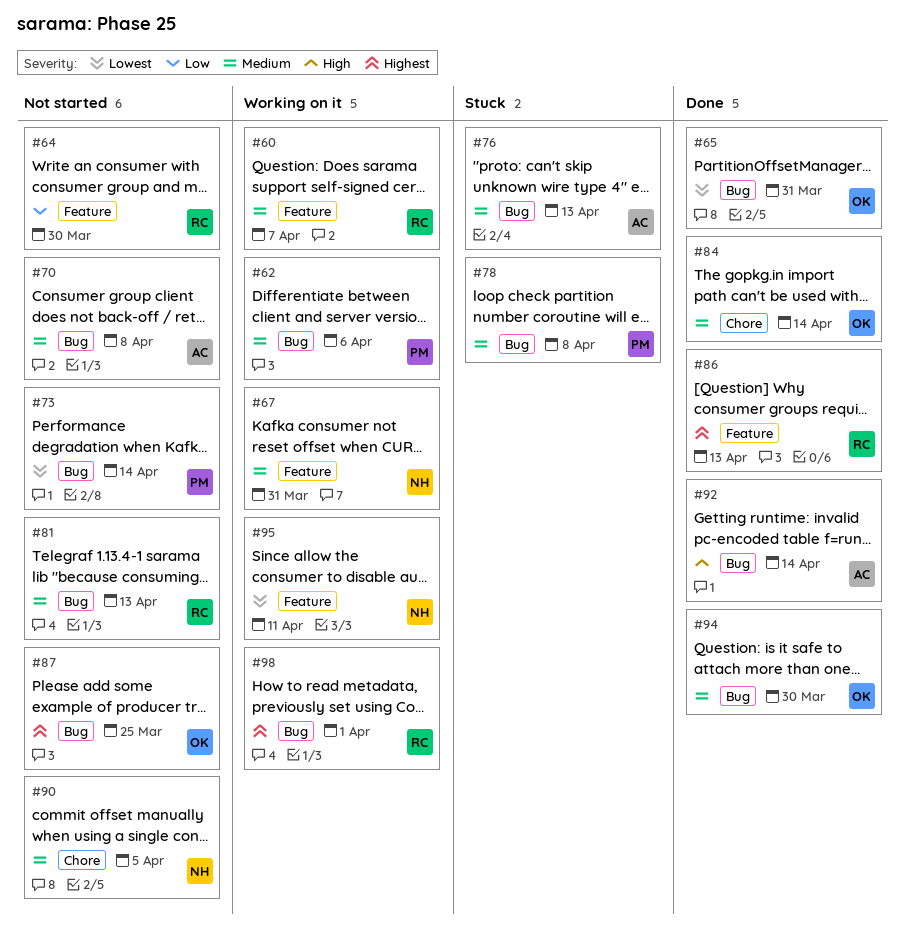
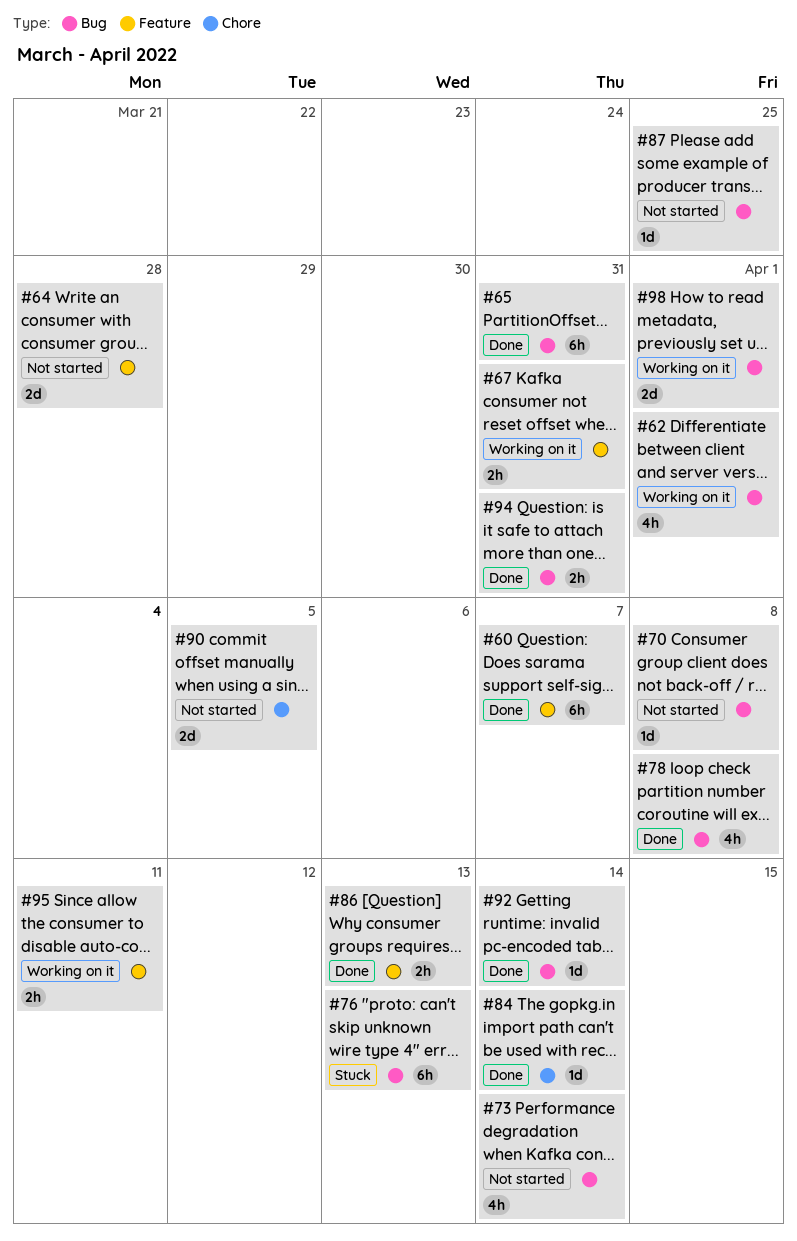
#60, status: Working on it -> Done
#62, due: Apr 6 -> Apr 1
#64, due: Mar 30 -> Mar 28
#78, status: Stuck -> Done
#81: present -> none
#94, due: Mar 30 -> Mar 31

